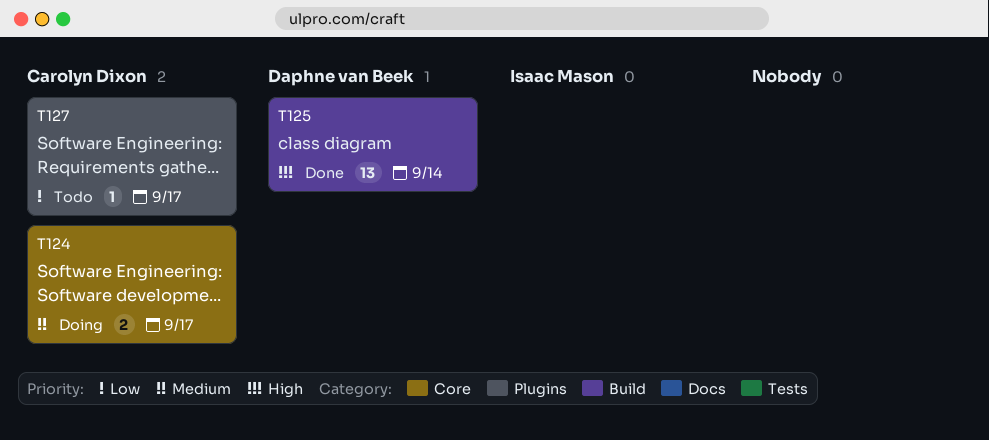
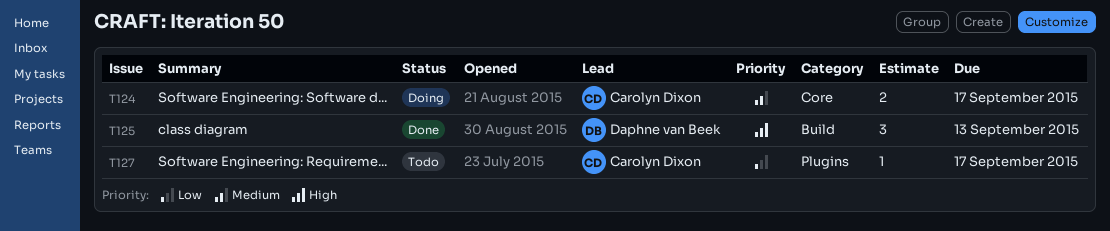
T125, estimate: 13 -> 3
T125, due: Sep 14 -> Sep 13

